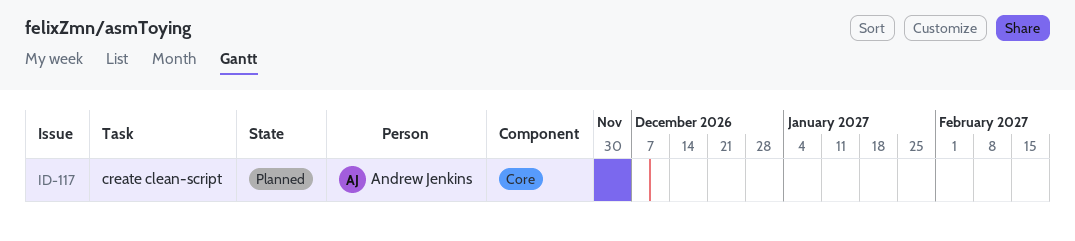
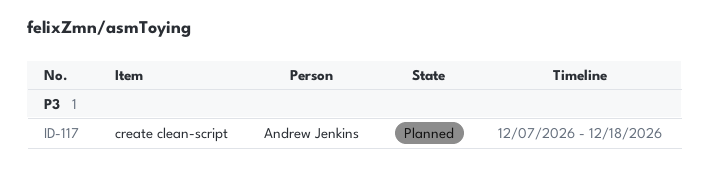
ID-117, start: Nov 30 -> Dec 7
ID-117, due: Dec 4 -> Dec 18

